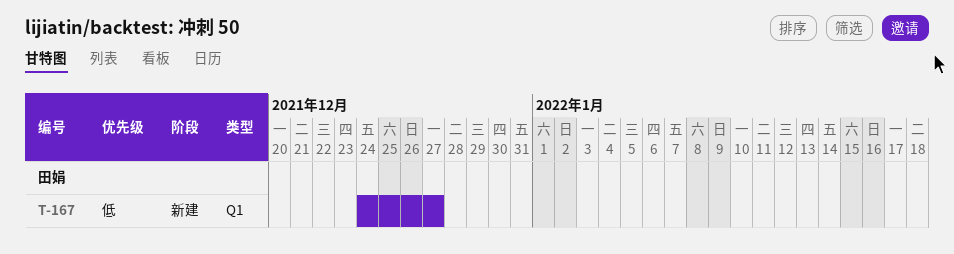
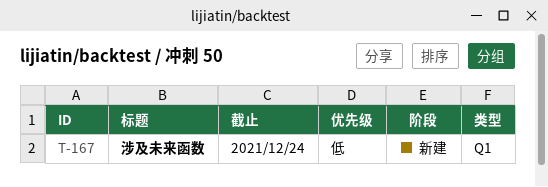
T-167, due: Dec 27 -> Dec 24

